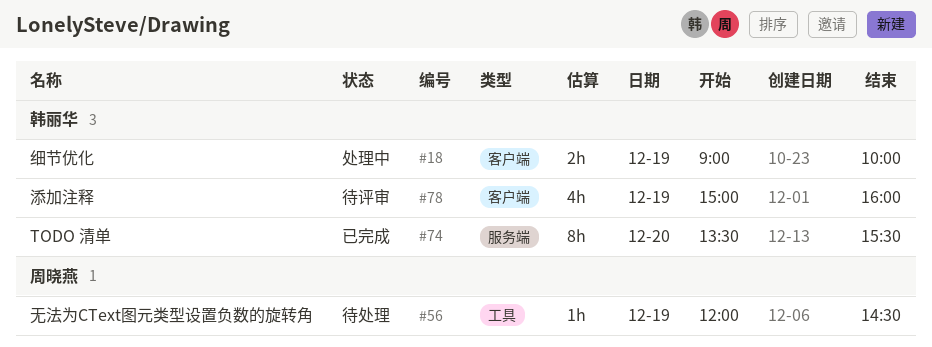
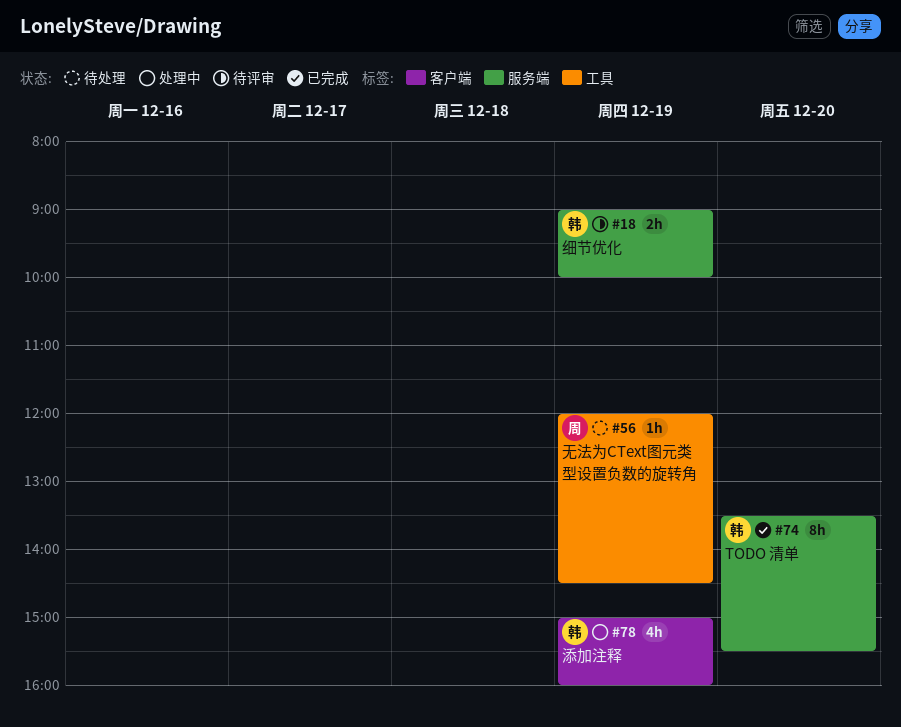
#18, status: 处理中 -> 待评审
#18, label: 客户端 -> 服务端
#78, status: 待评审 -> 处理中

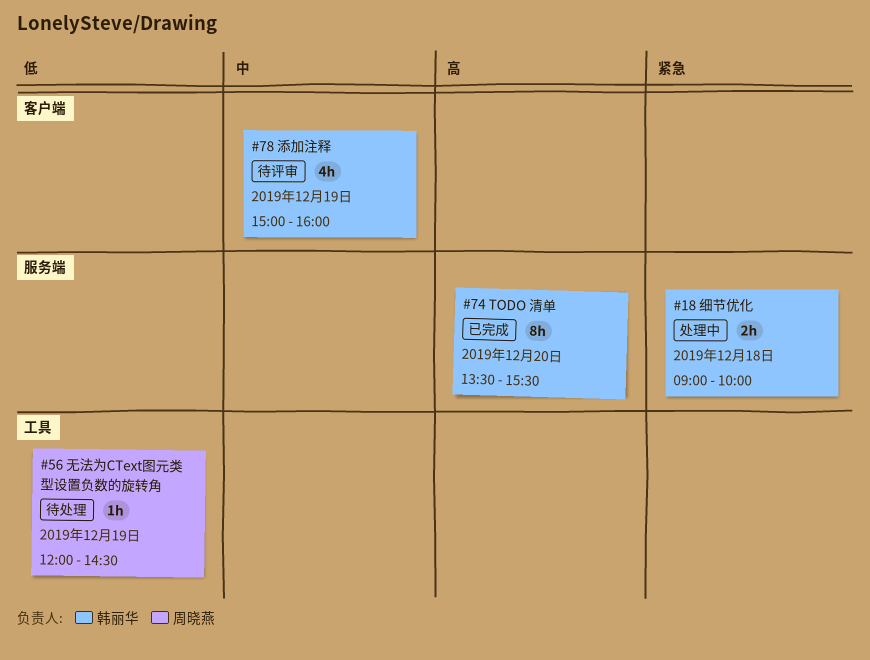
#18, status: 待评审 -> 处理中
#18, day: Dec 19 -> Dec 18
#78, status: 处理中 -> 待评审

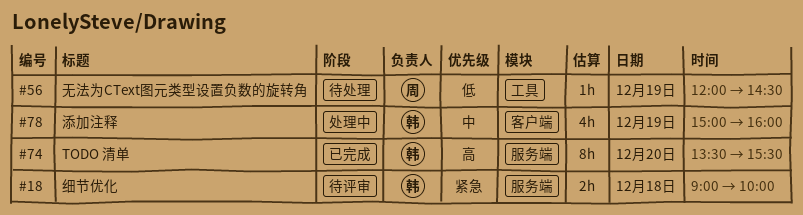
#18, status: 处理中 -> 待评审
#78, status: 待评审 -> 处理中

